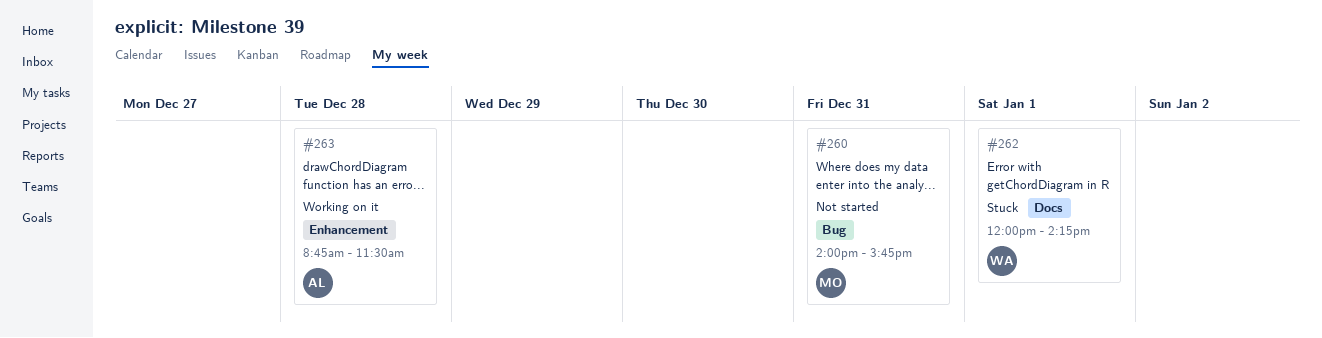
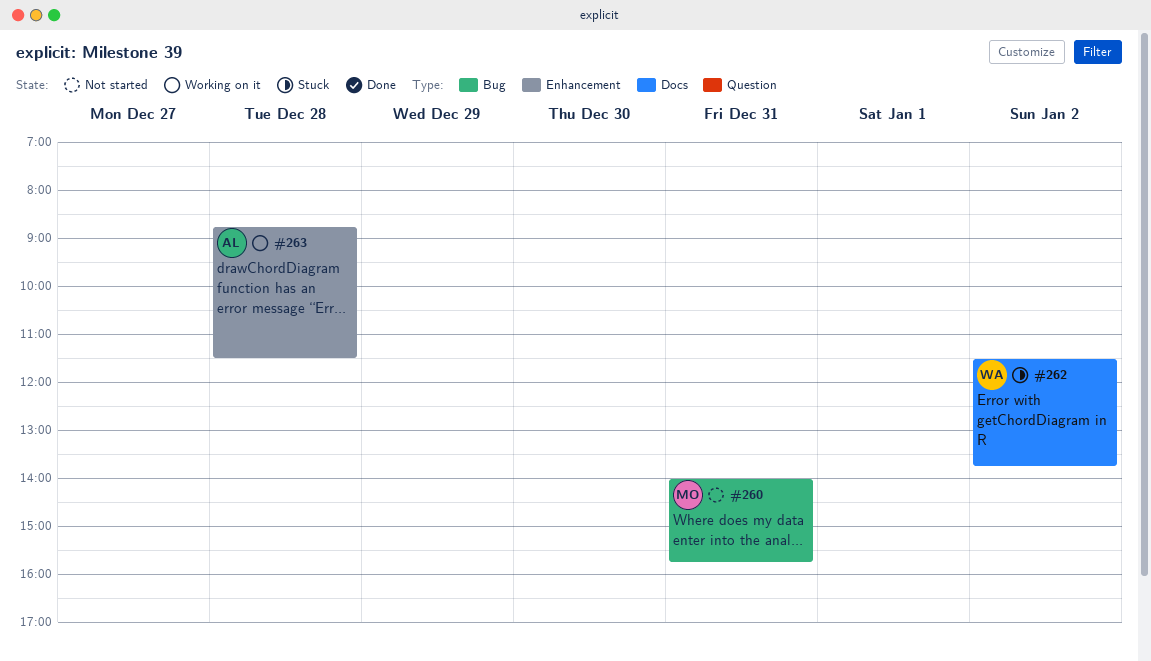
#262, day: Jan 1 -> Jan 2
#262, begins: 12:00 -> 11:30
#262, ends: 14:15 -> 13:45

